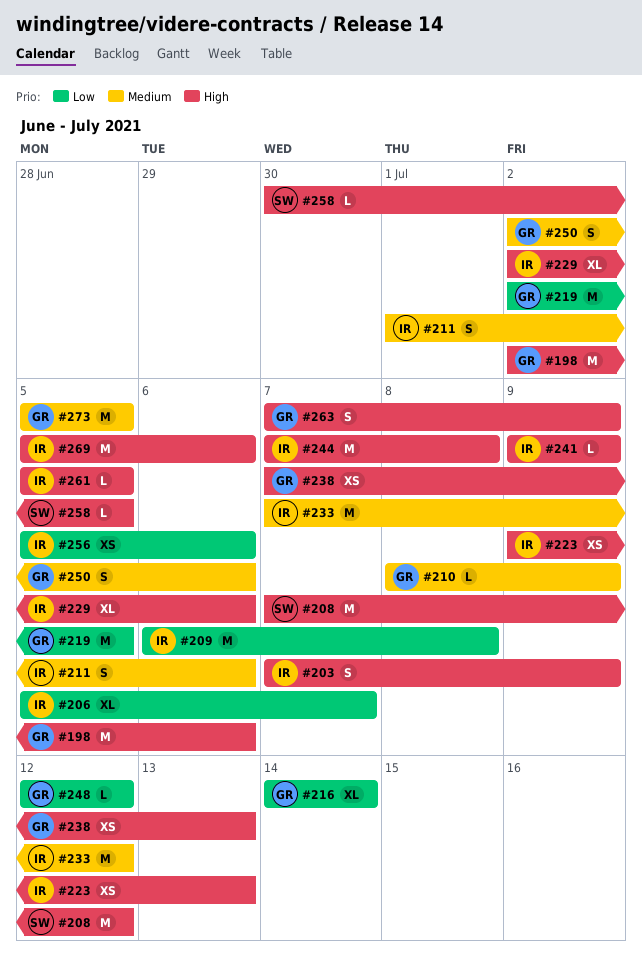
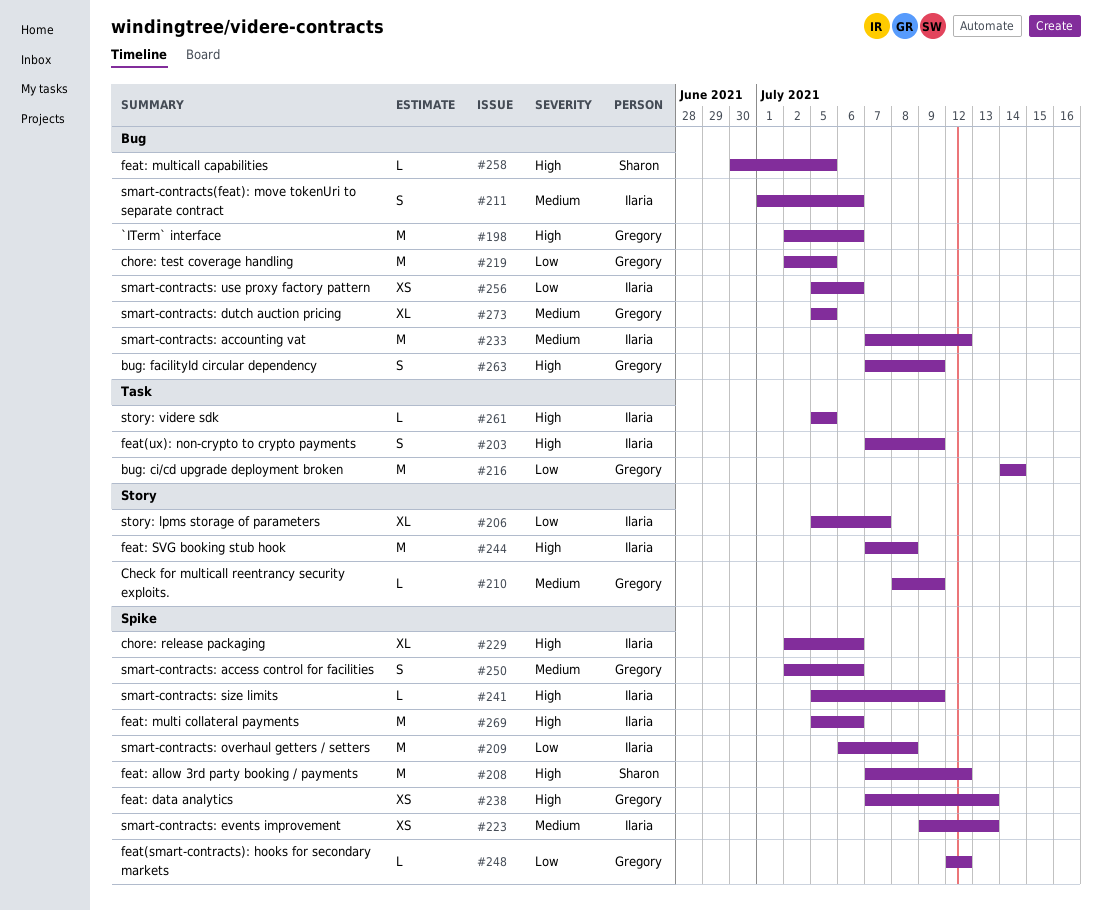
#216, estimate: XL -> M
#223, priority: High -> Medium
#241, start: Jul 9 -> Jul 5
#273, estimate: M -> XL

